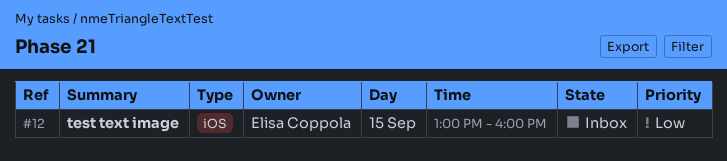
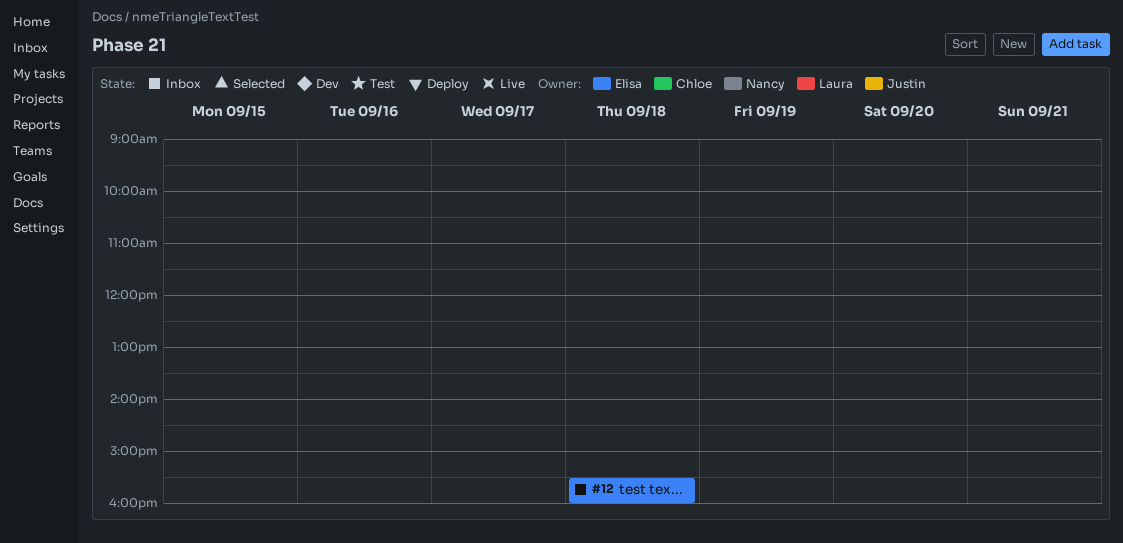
#12, day: Sep 15 -> Sep 18
#12, begins: 13:00 -> 15:30

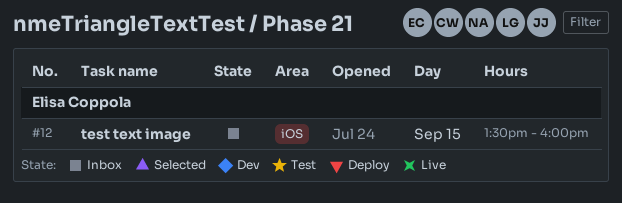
#12, day: Sep 18 -> Sep 15
#12, begins: 15:30 -> 13:30

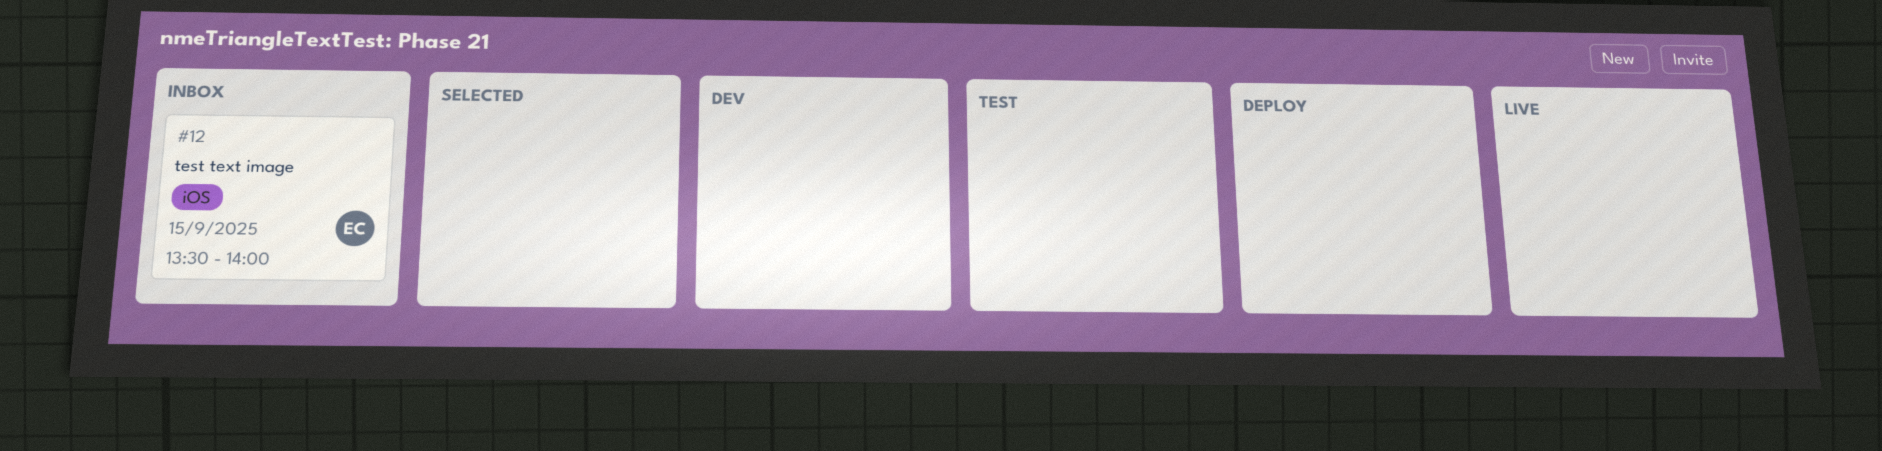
#12, ends: 16:00 -> 14:00

